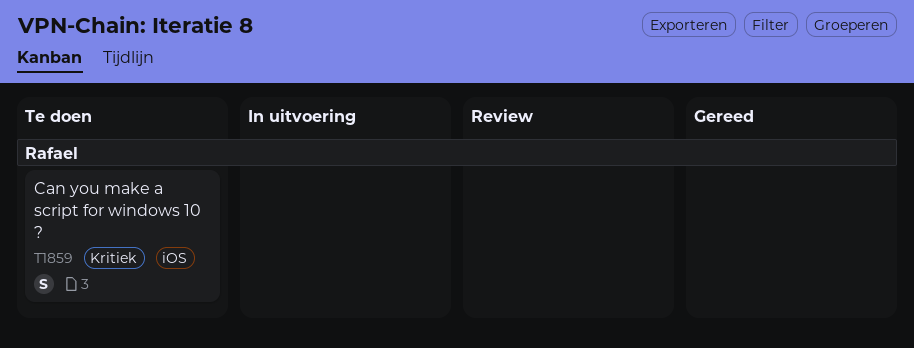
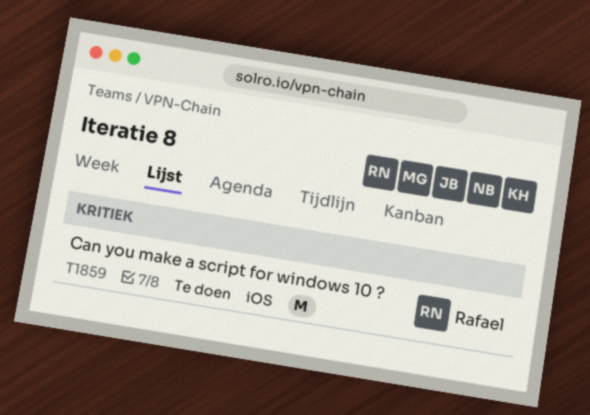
T1859, estimate: S -> M

